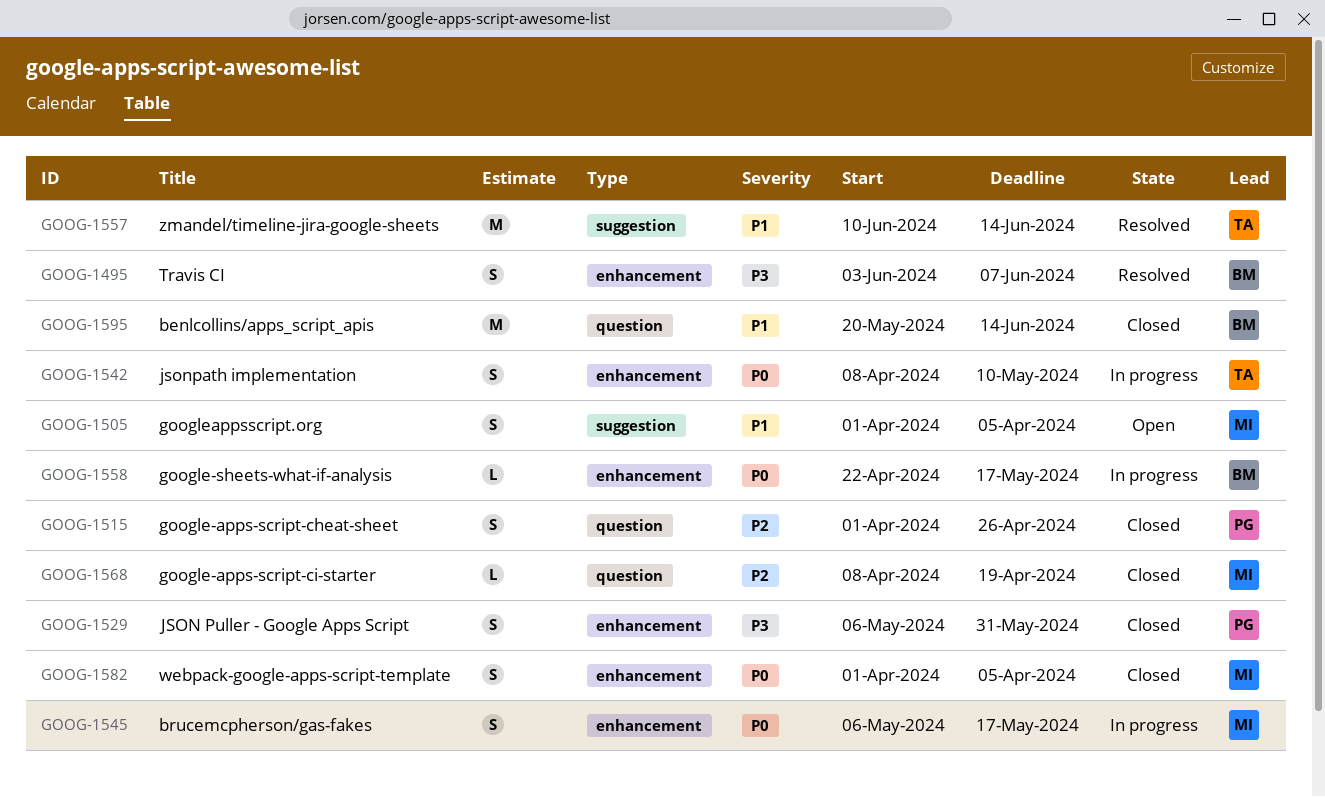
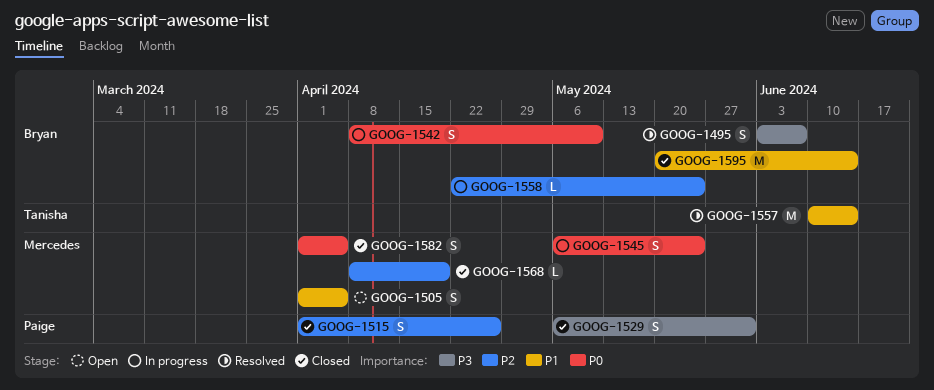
GOOG-1542, owner: Tanisha -> Bryan
GOOG-1545, due: May 17 -> May 24
GOOG-1558, priority: P0 -> P2
GOOG-1558, due: May 17 -> May 24

